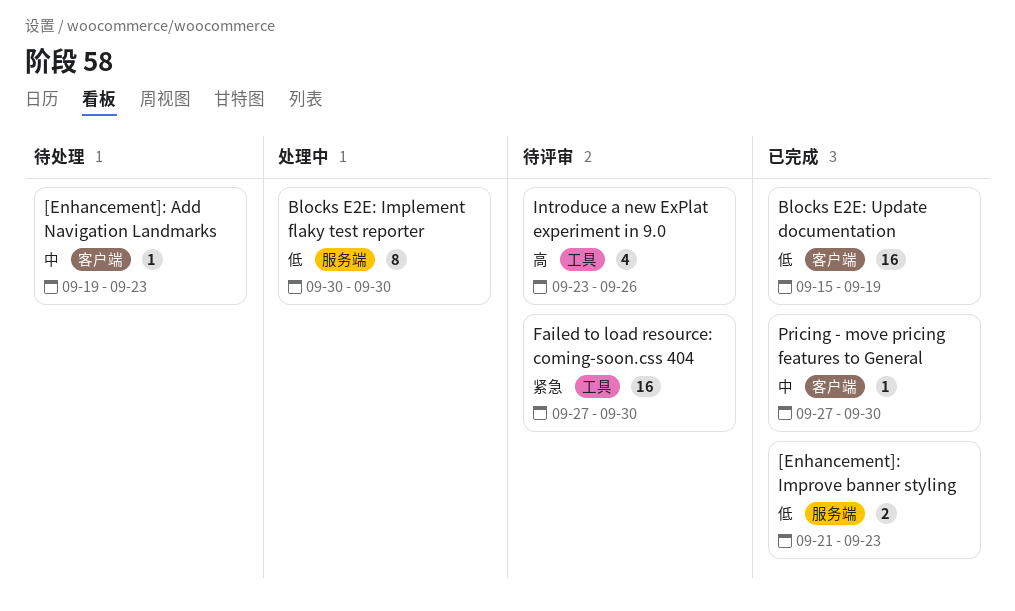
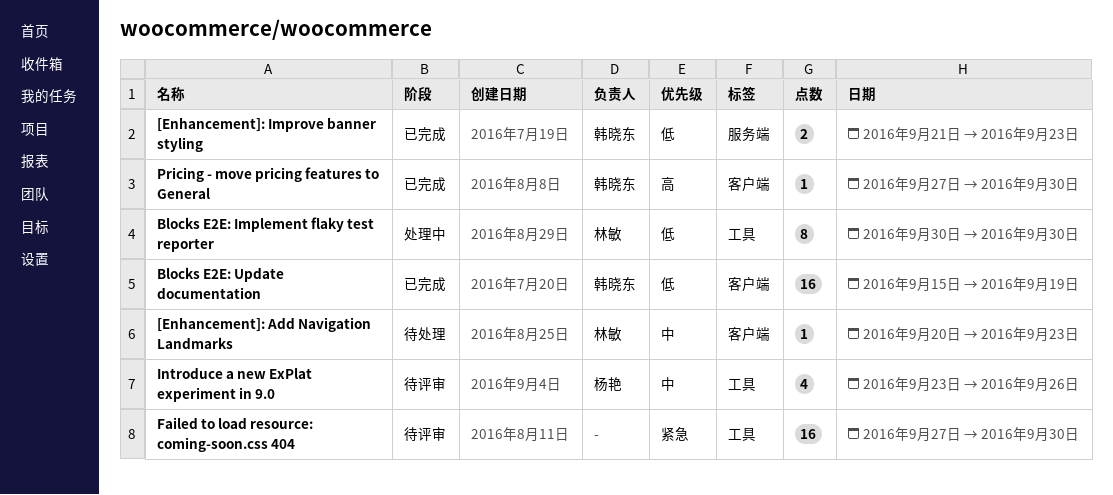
[Enhancement]: Add Navigation Landmarks, start: Sep 19 -> Sep 20
Blocks E2E: Implement flaky test reporter, label: 服务端 -> 工具
Introduce a new ExPlat experiment in 9.0, priority: 高 -> 中
Pricing - move pricing features to General, priority: 中 -> 高

